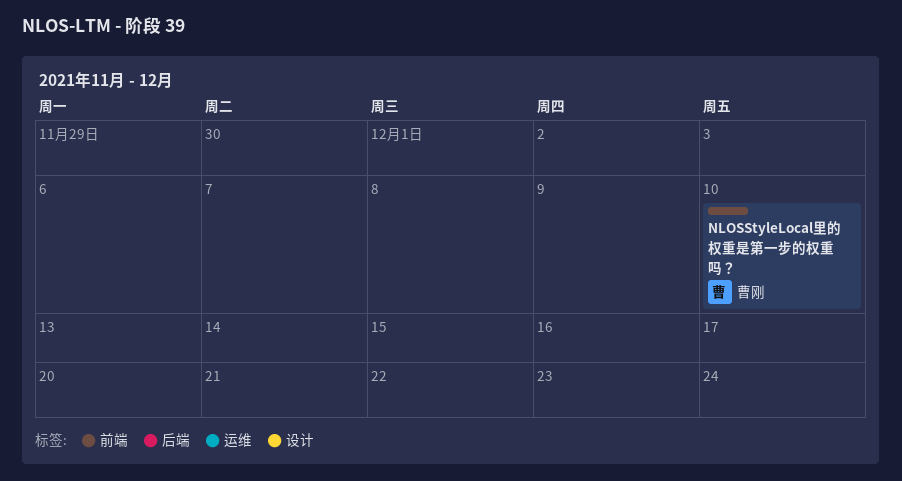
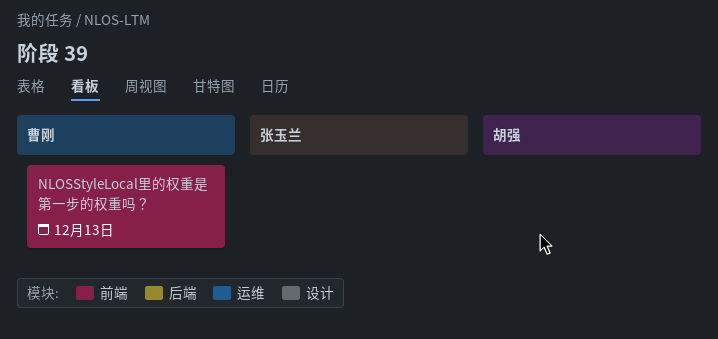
NLOSStyleLocal里的权重是第一步的权重吗？, due: Dec 10 -> Dec 13

